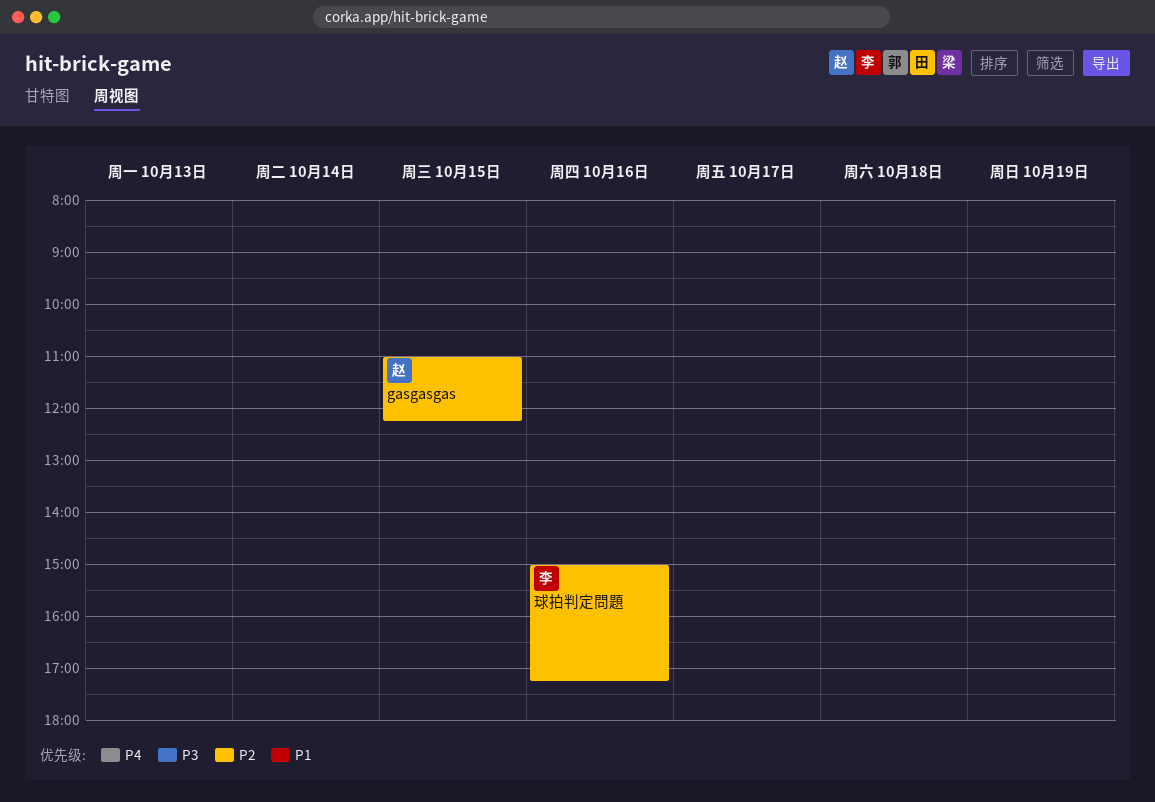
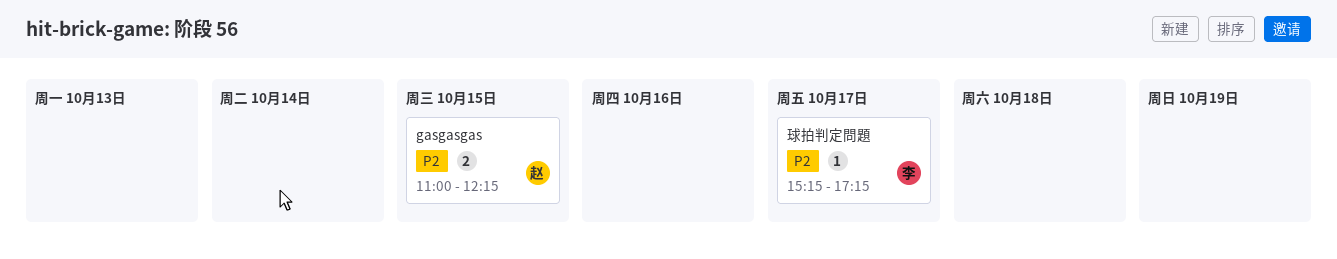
球拍判定問題, day: Oct 16 -> Oct 17
球拍判定問題, begins: 15:00 -> 15:15

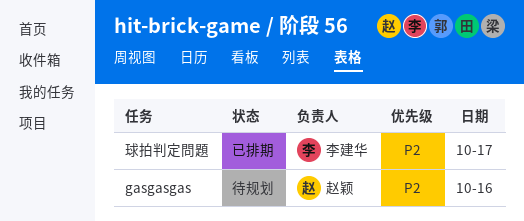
gasgasgas, day: Oct 15 -> Oct 16

